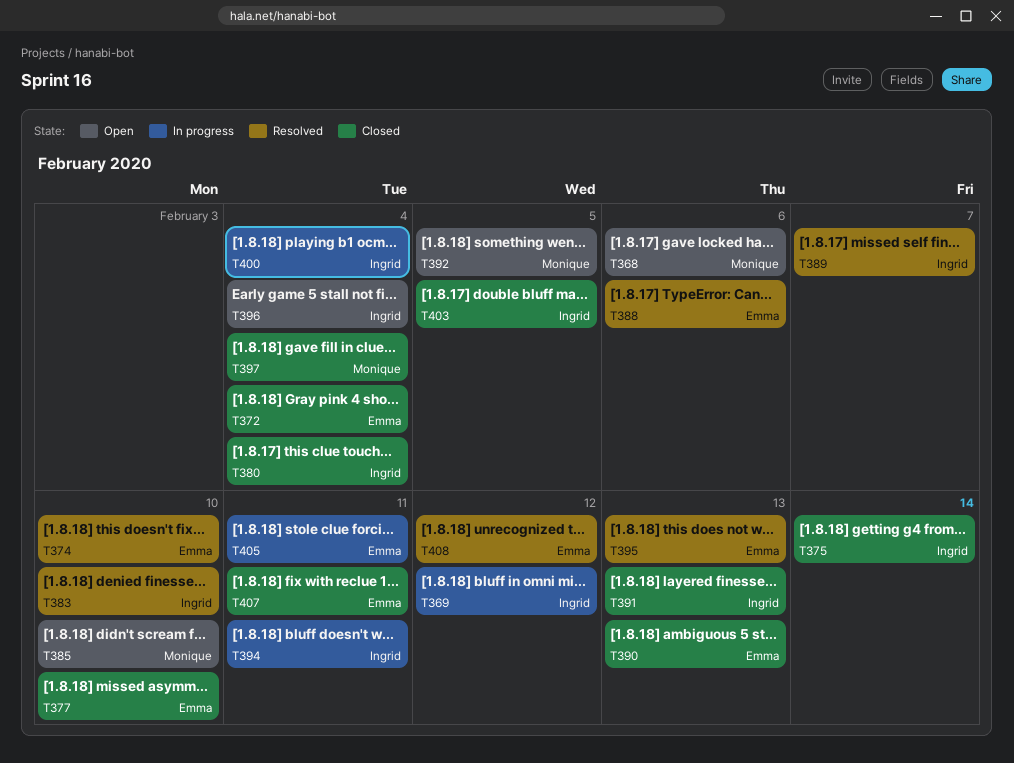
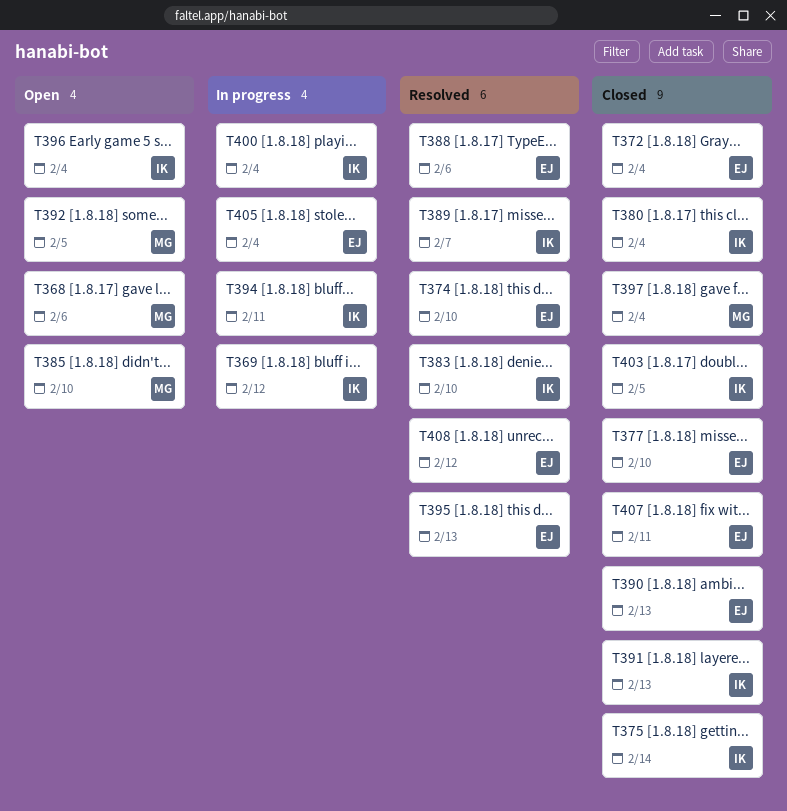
T405, due: Feb 11 -> Feb 4

